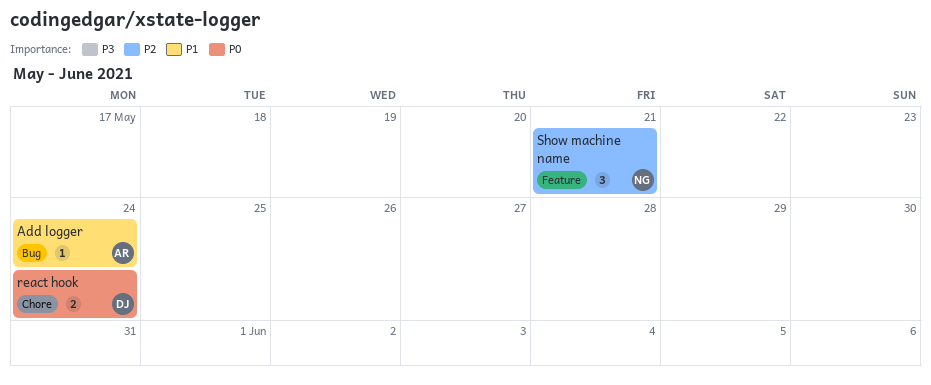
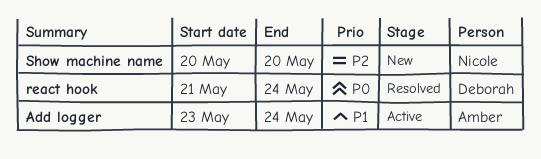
Show machine name, due: May 21 -> May 20

